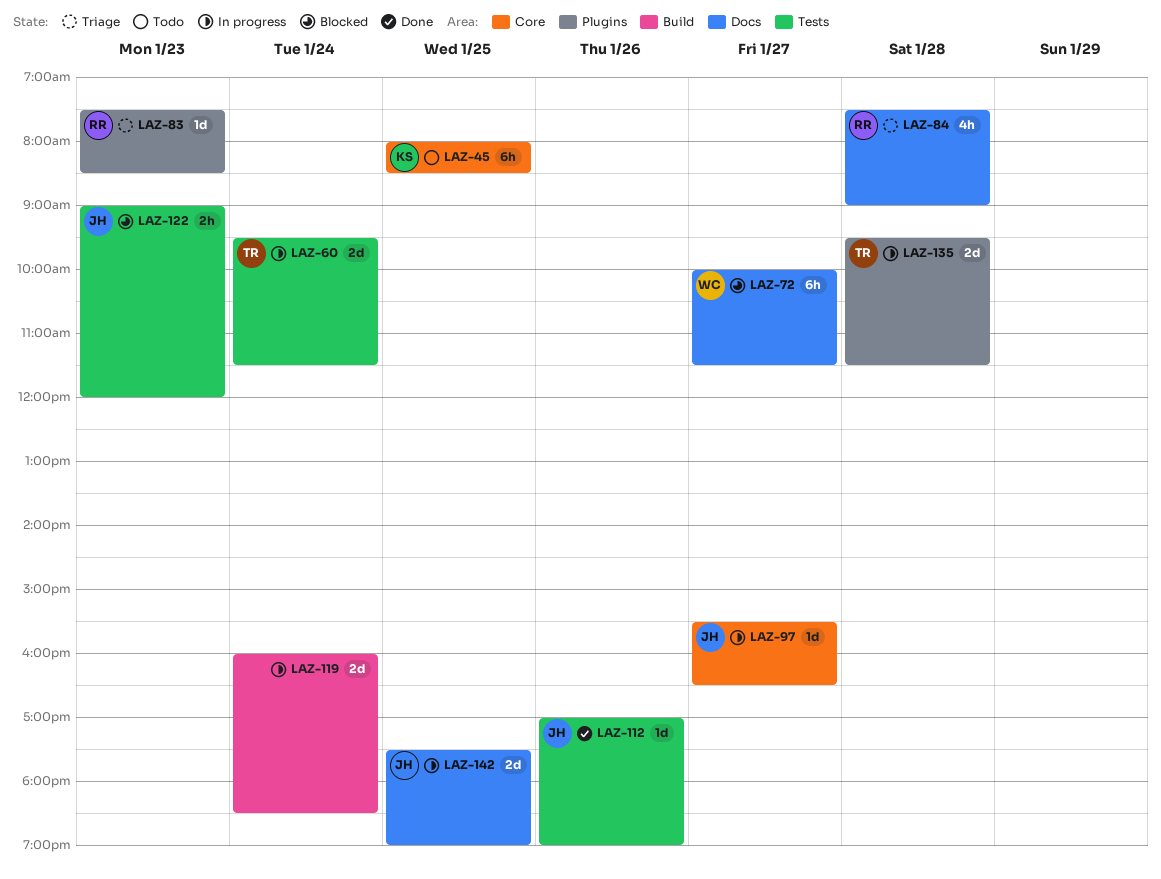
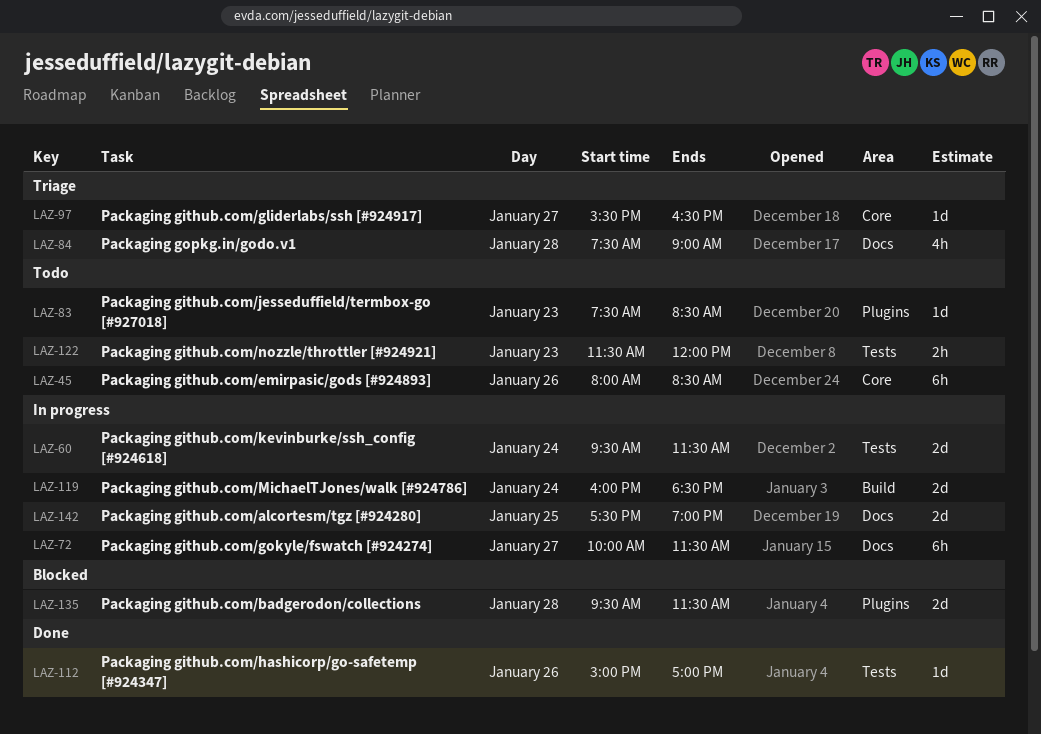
LAZ-45, day: Jan 25 -> Jan 26
LAZ-72, status: Blocked -> In progress
LAZ-83, status: Triage -> Todo
LAZ-97, status: In progress -> Triage
LAZ-112, begins: 17:00 -> 15:00
LAZ-112, ends: 19:00 -> 17:00
LAZ-122, status: Blocked -> Todo
LAZ-122, begins: 09:00 -> 11:30
LAZ-135, status: In progress -> Blocked

